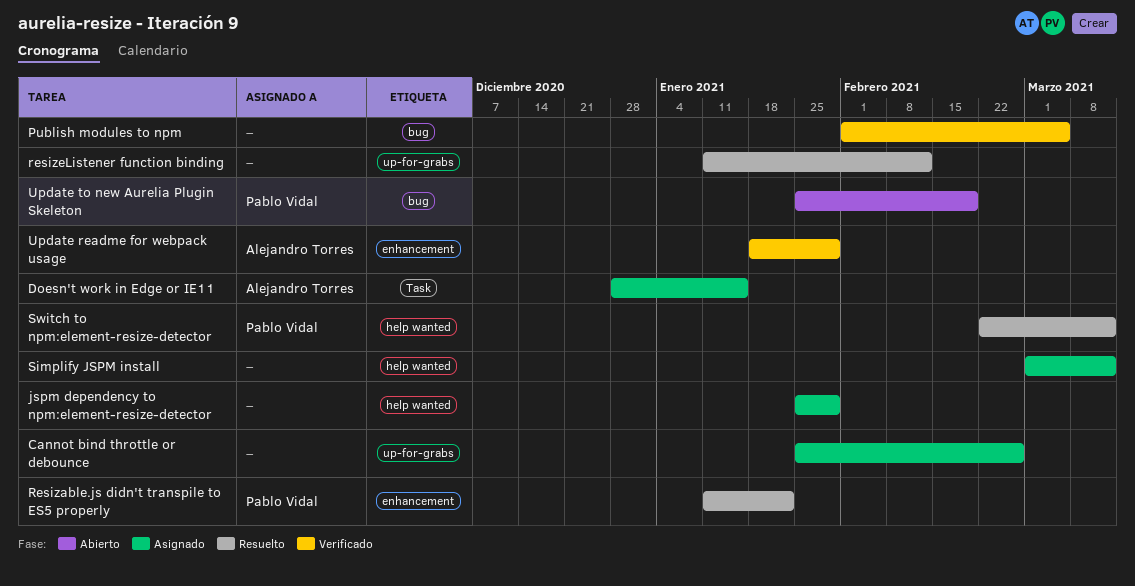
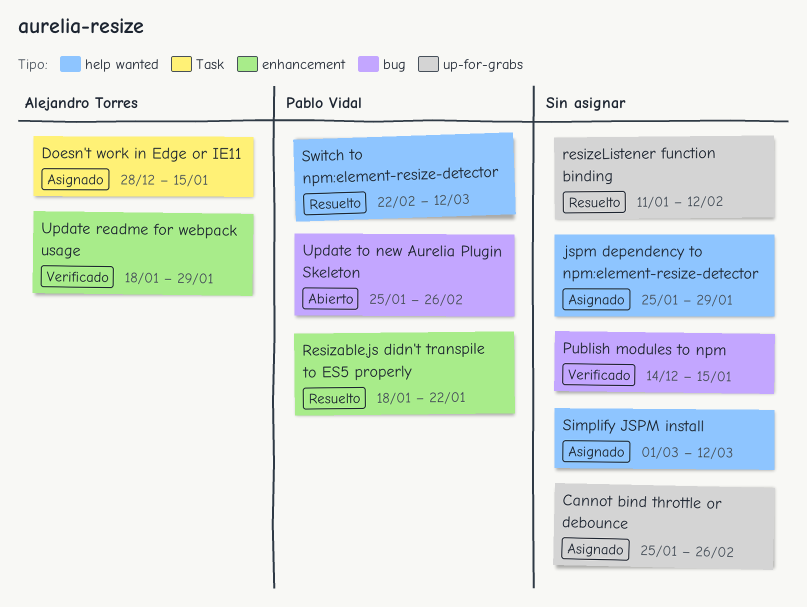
Publish modules to npm, start: Feb 1 -> Dec 14
Publish modules to npm, due: Mar 5 -> Jan 15
Resizable.js didn't transpile to ES5 properly, start: Jan 11 -> Jan 18
Update to new Aurelia Plugin Skeleton, due: Feb 19 -> Feb 26

